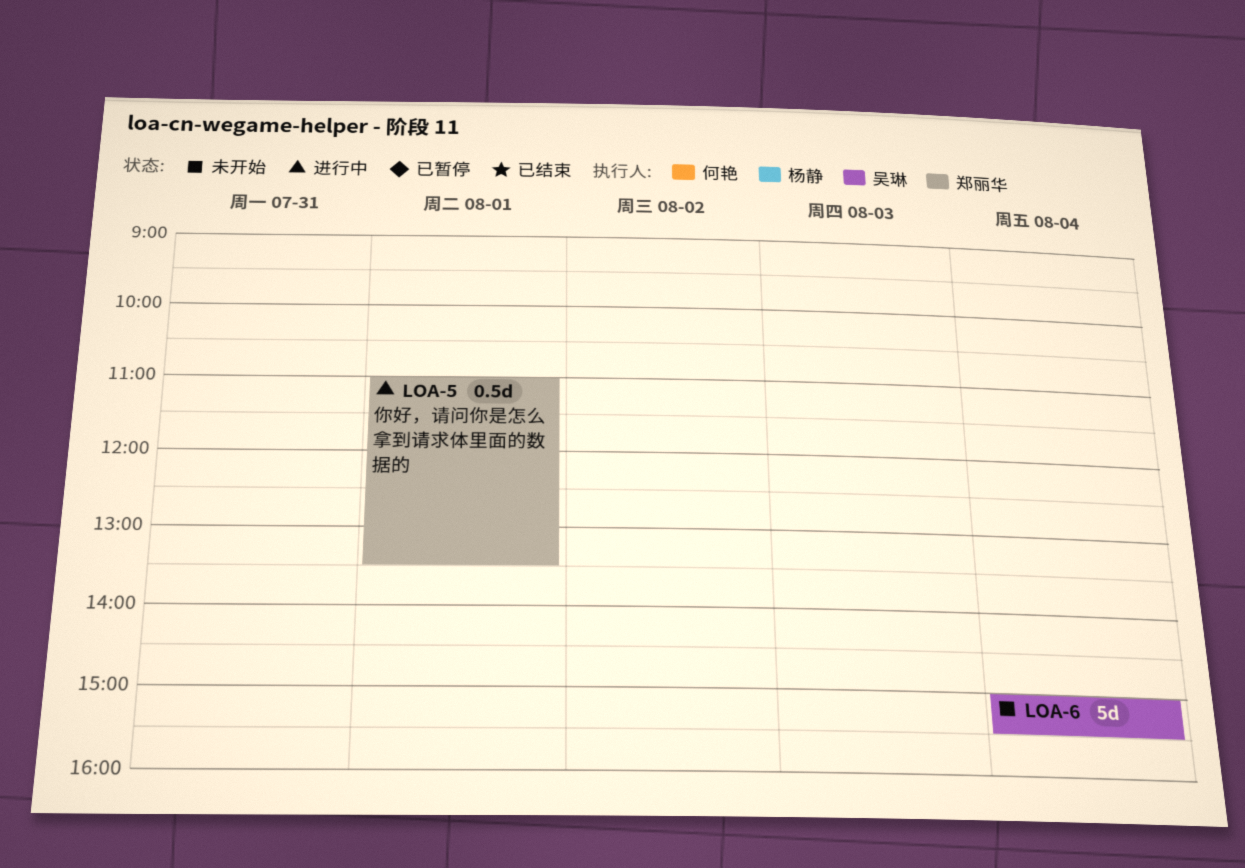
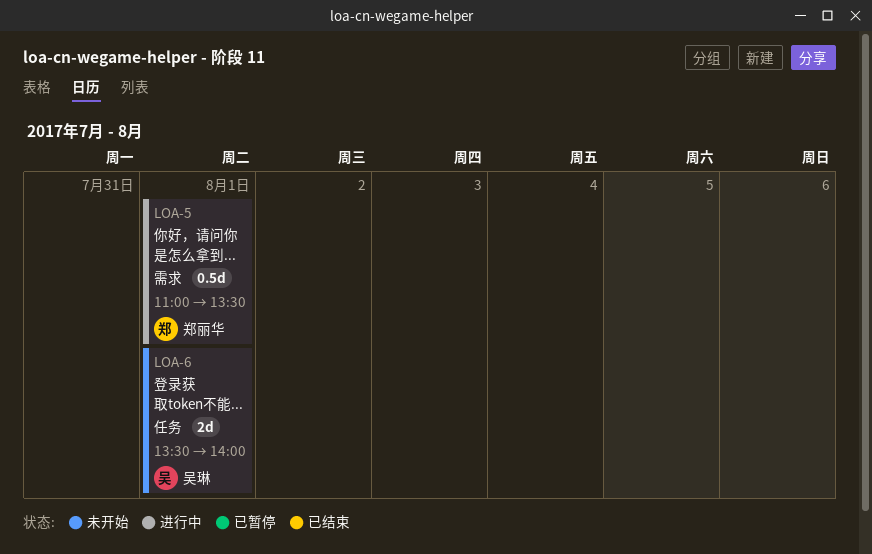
LOA-6, estimate: 5d -> 2d
LOA-6, day: Aug 4 -> Aug 1
LOA-6, begins: 15:00 -> 13:30
LOA-6, ends: 15:30 -> 14:00

